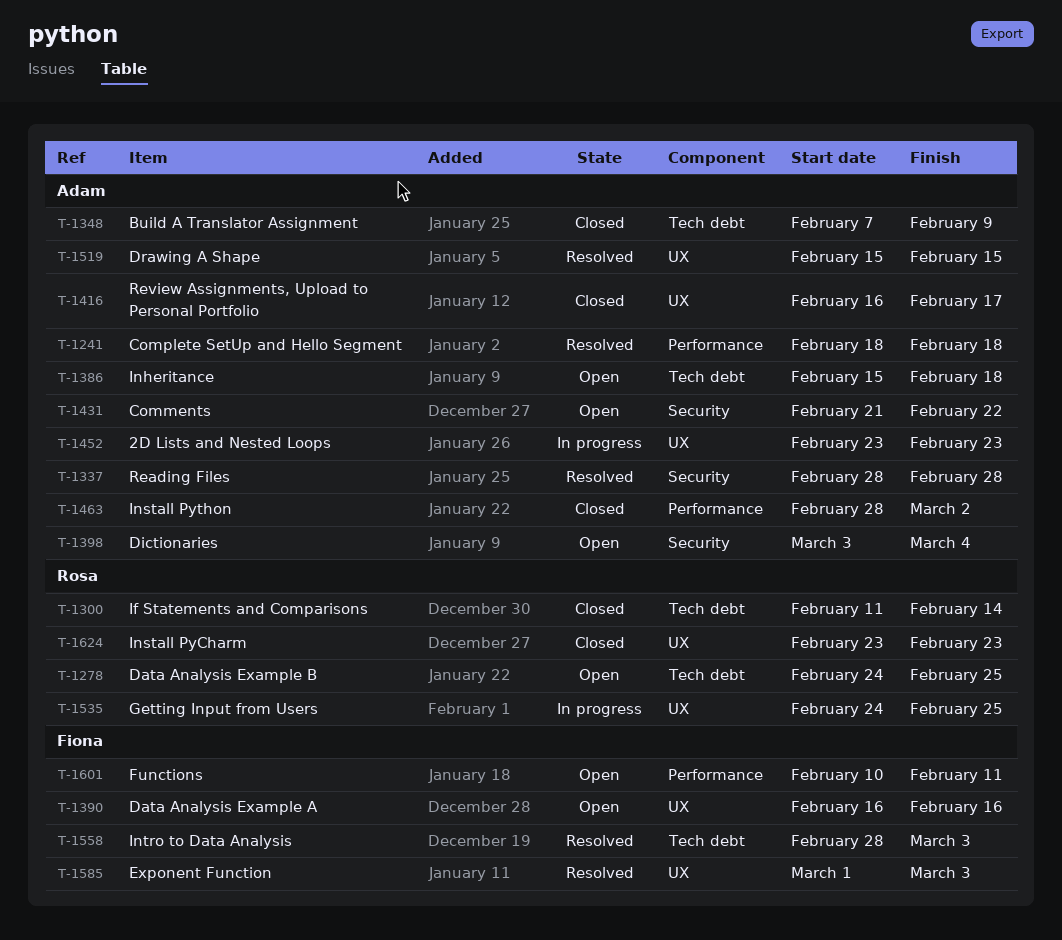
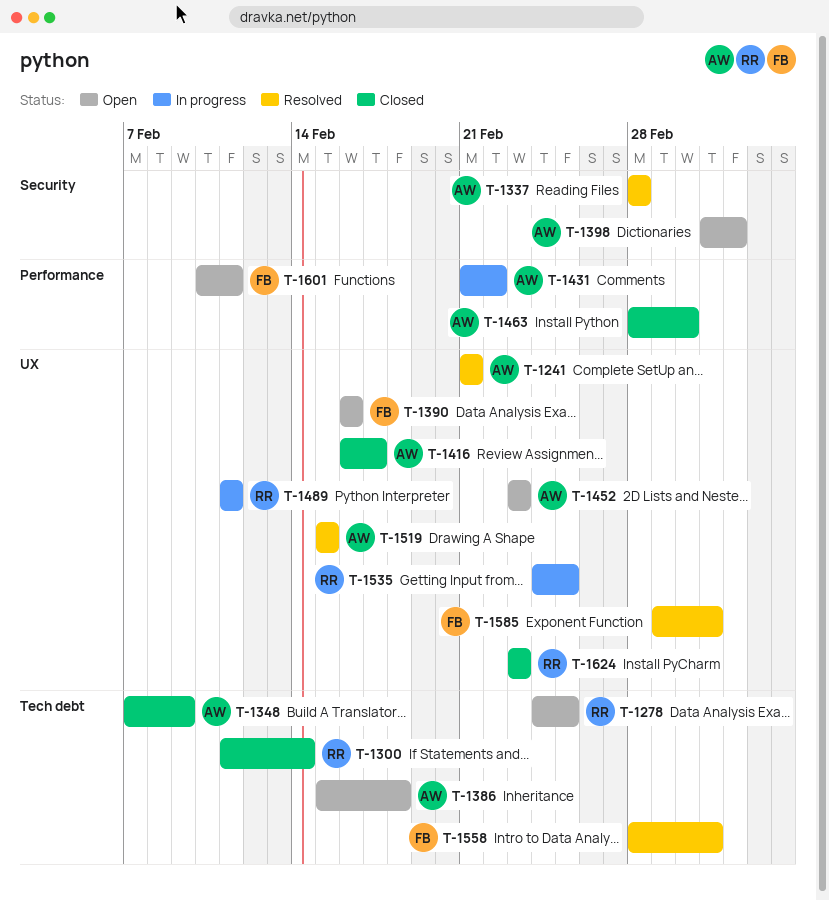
T-1241, label: Performance -> UX
T-1241, start: Feb 18 -> Feb 21
T-1241, due: Feb 18 -> Feb 21
T-1431, status: Open -> In progress
T-1431, label: Security -> Performance
T-1452, status: In progress -> Open
T-1489: none -> present

